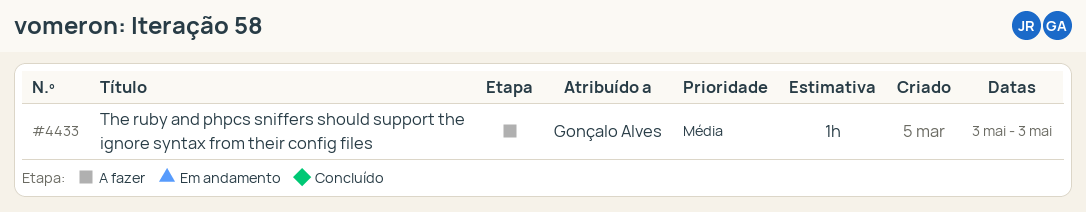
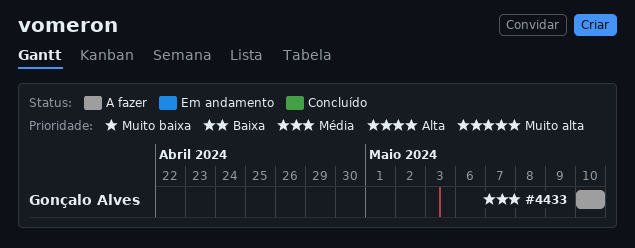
#4433, start: May 3 -> May 10
#4433, due: May 3 -> May 10

